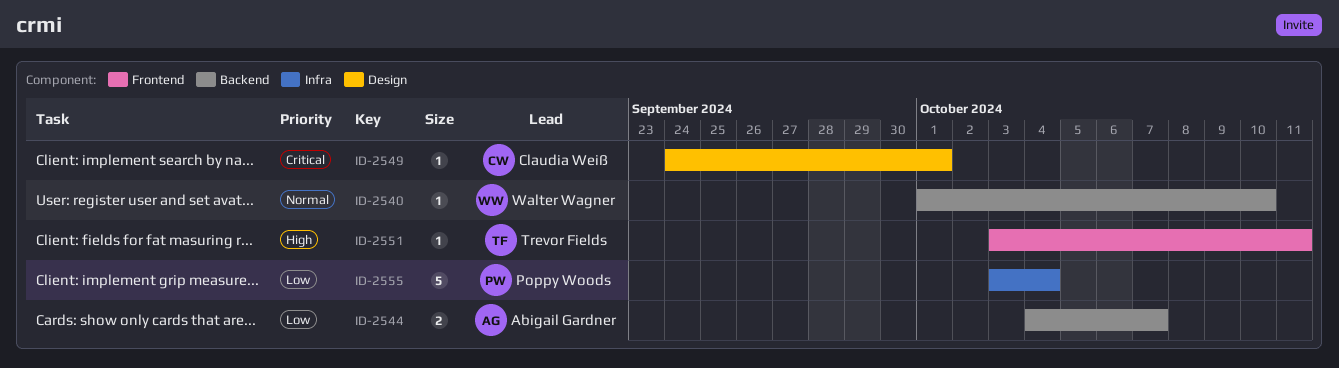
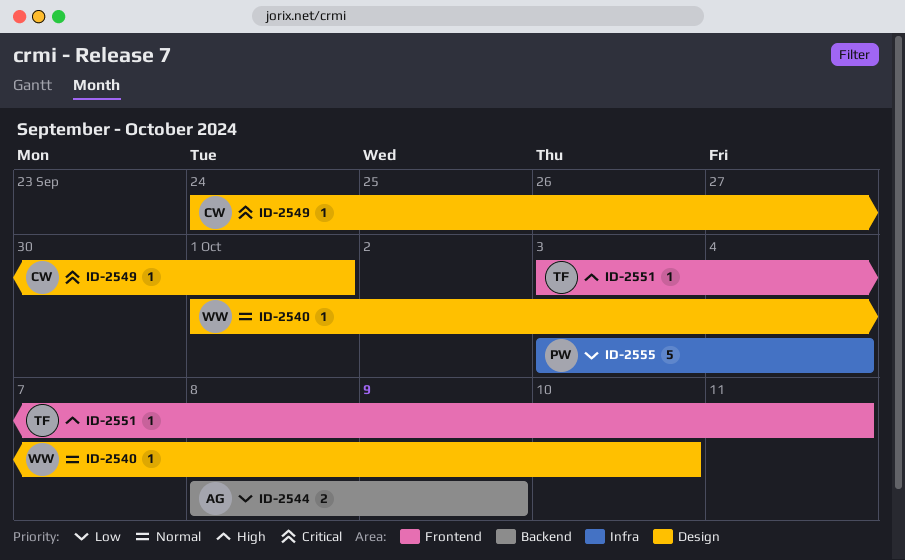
ID-2540, label: Backend -> Design
ID-2544, start: Oct 4 -> Oct 8
ID-2544, due: Oct 7 -> Oct 9

